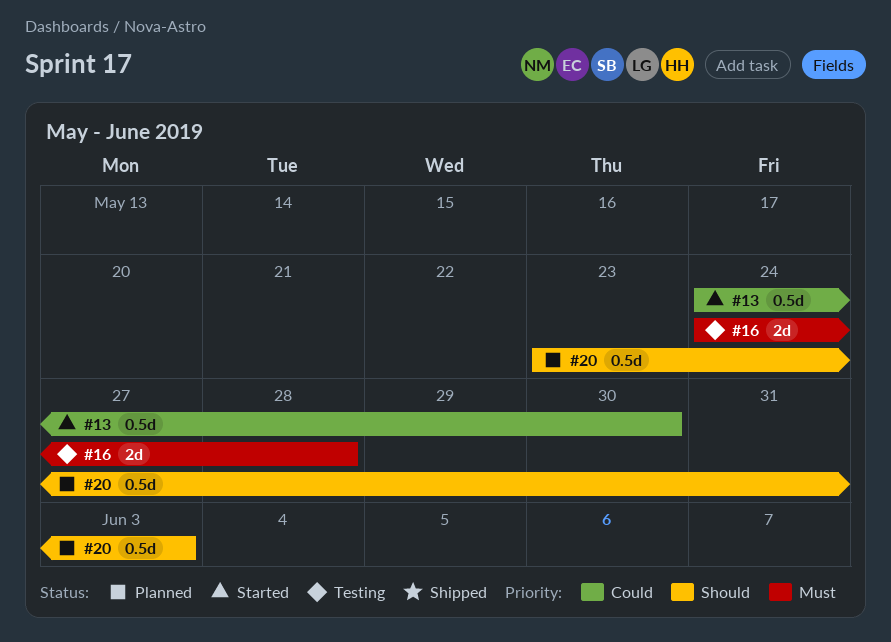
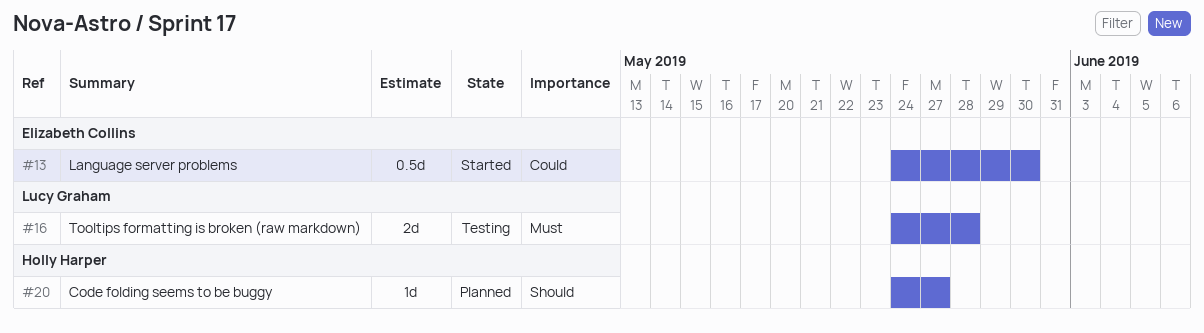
#20, estimate: 0.5d -> 1d
#20, start: May 23 -> May 24
#20, due: Jun 3 -> May 27

